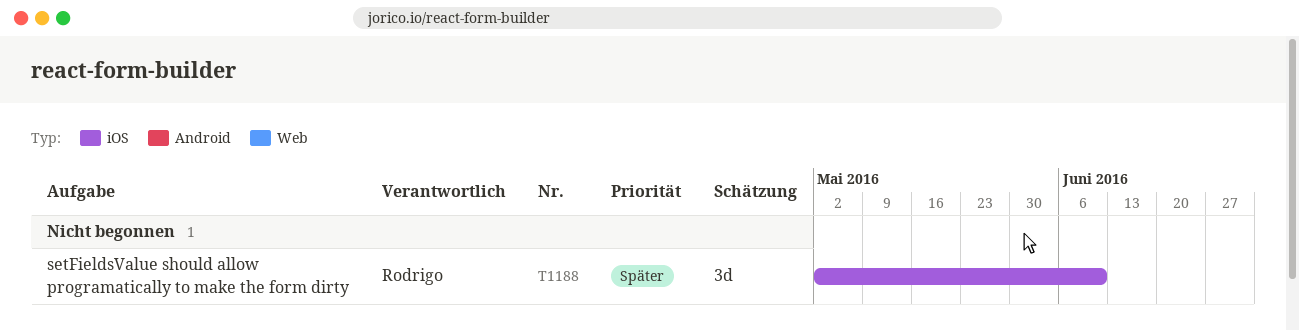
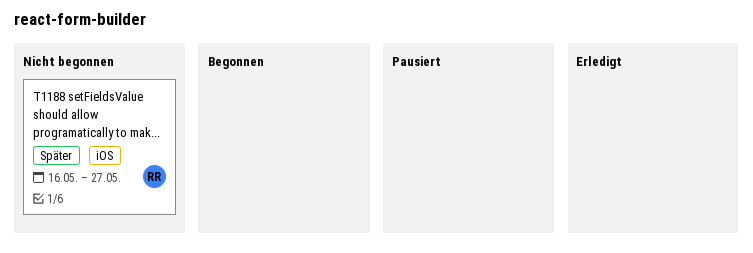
T1188, start: May 2 -> May 16
T1188, due: Jun 10 -> May 27

